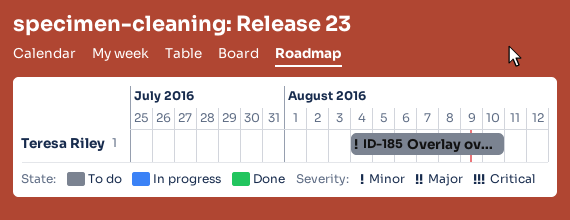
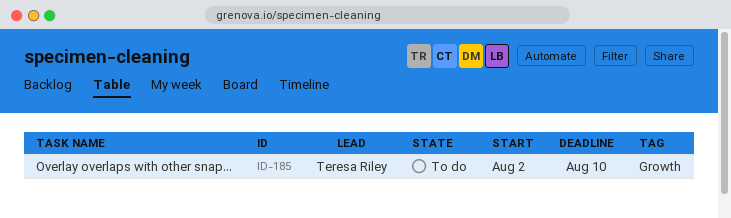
ID-185, start: Aug 4 -> Aug 2

